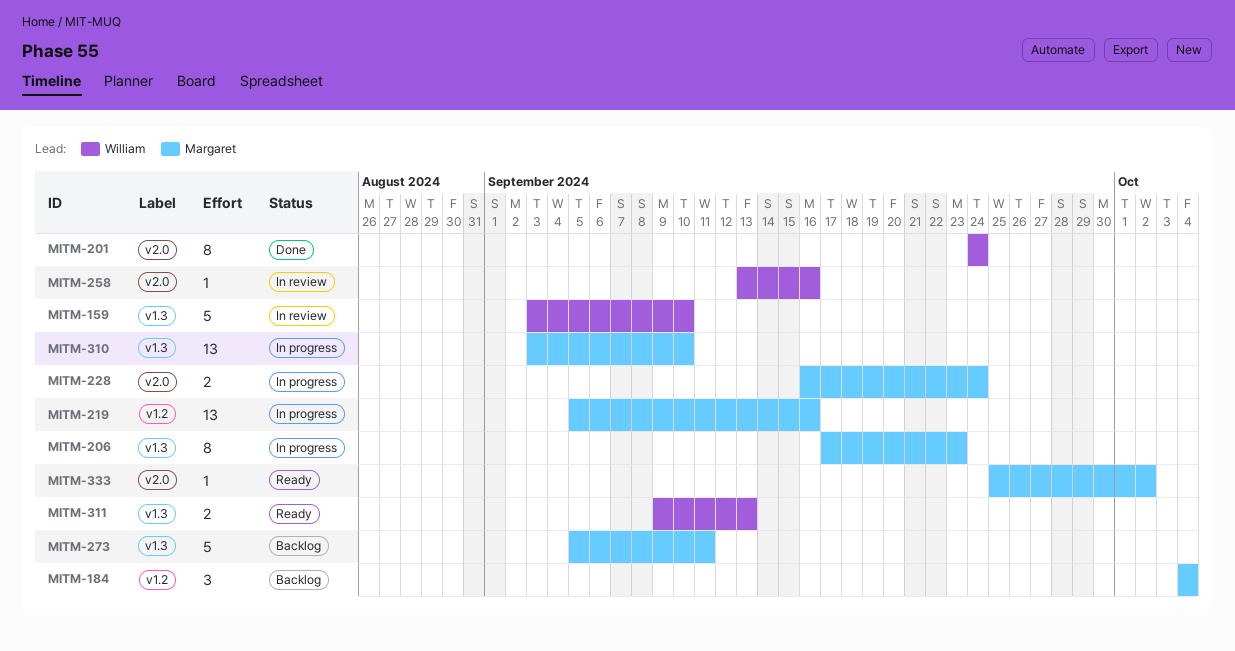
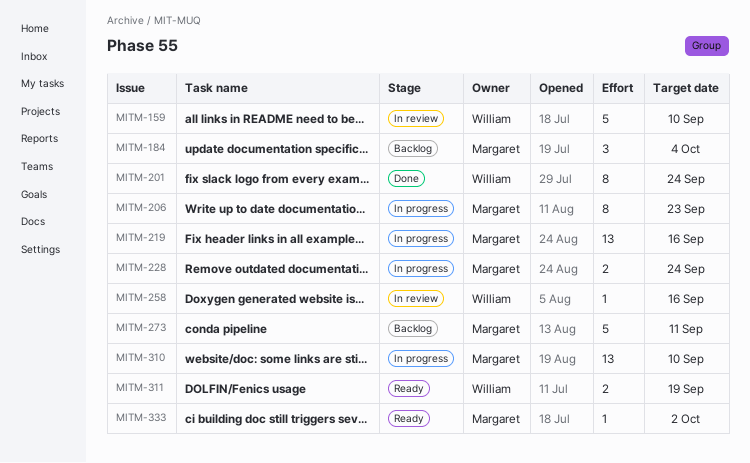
MITM-311, due: Sep 13 -> Sep 19

